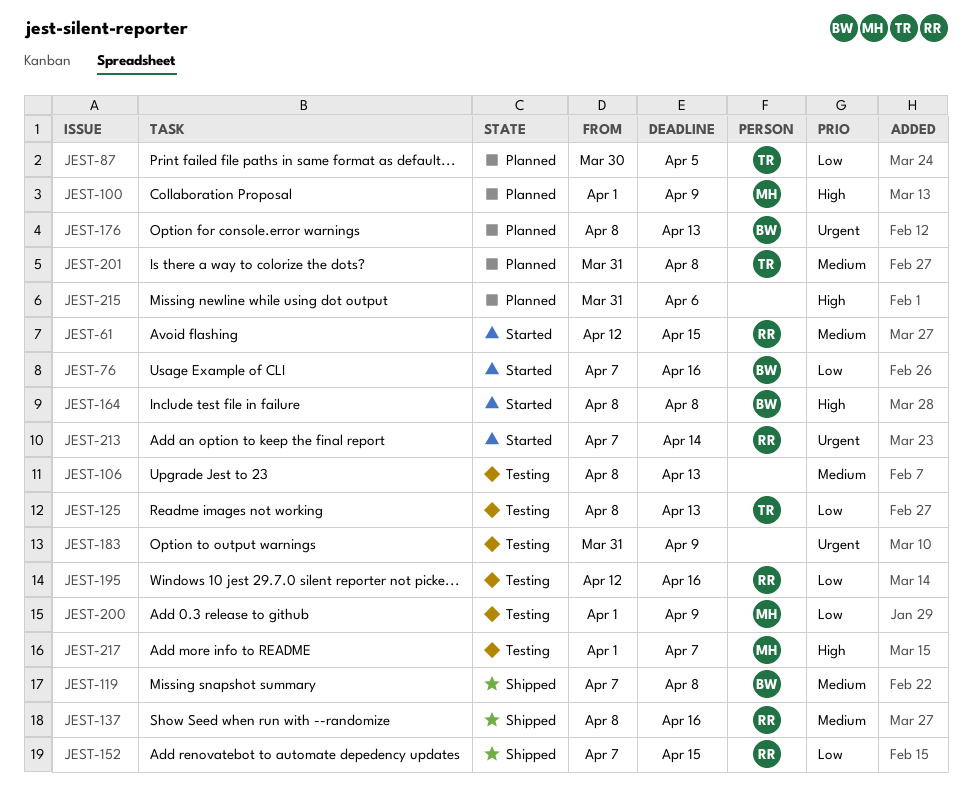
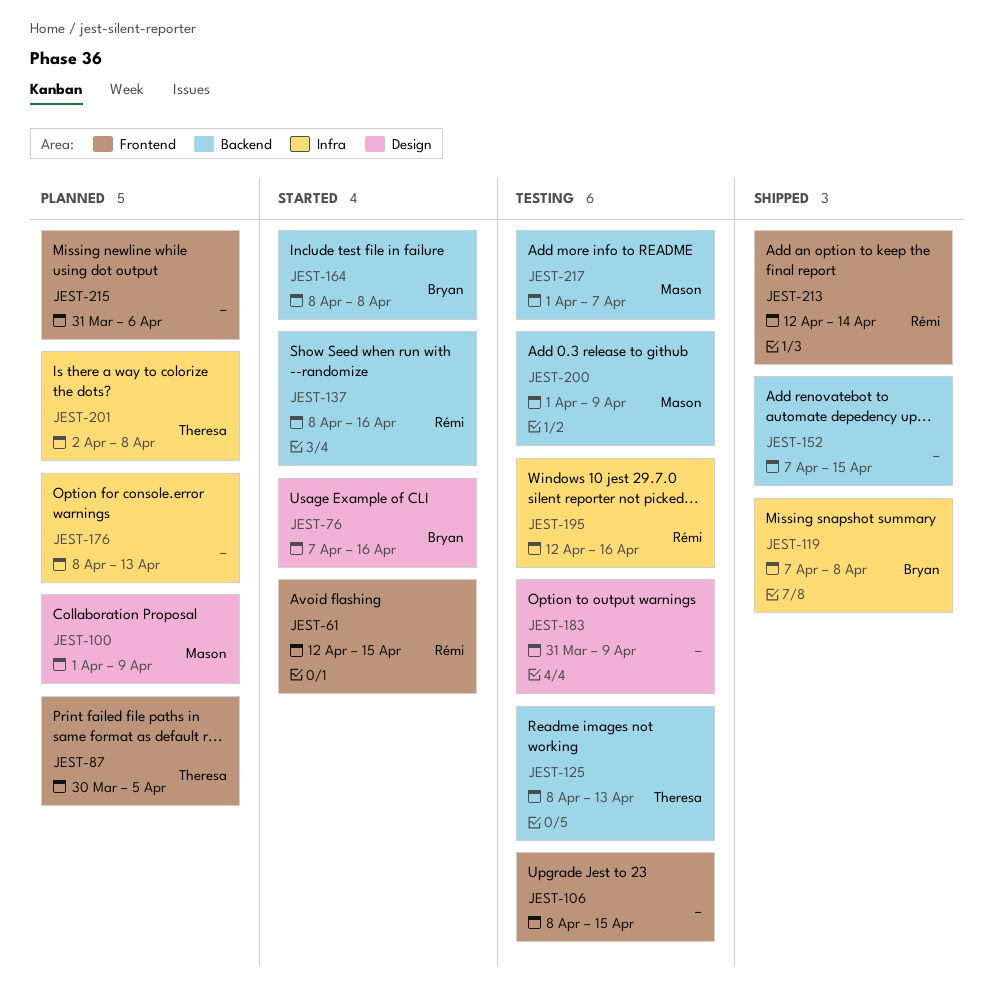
JEST-106, due: Apr 13 -> Apr 15
JEST-137, status: Shipped -> Started
JEST-152, owner: Rémi -> none
JEST-176, owner: Bryan -> none
JEST-201, start: Mar 31 -> Apr 2
JEST-213, status: Started -> Shipped
JEST-213, start: Apr 7 -> Apr 12

